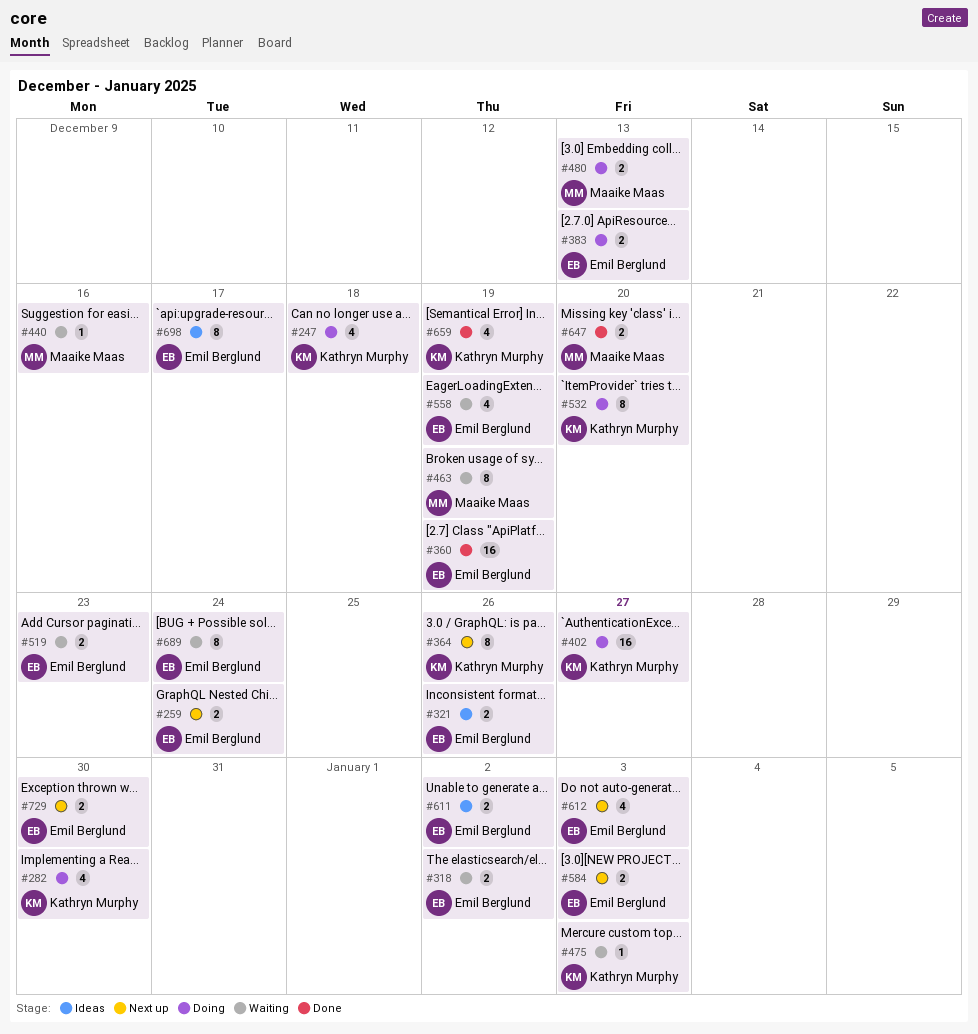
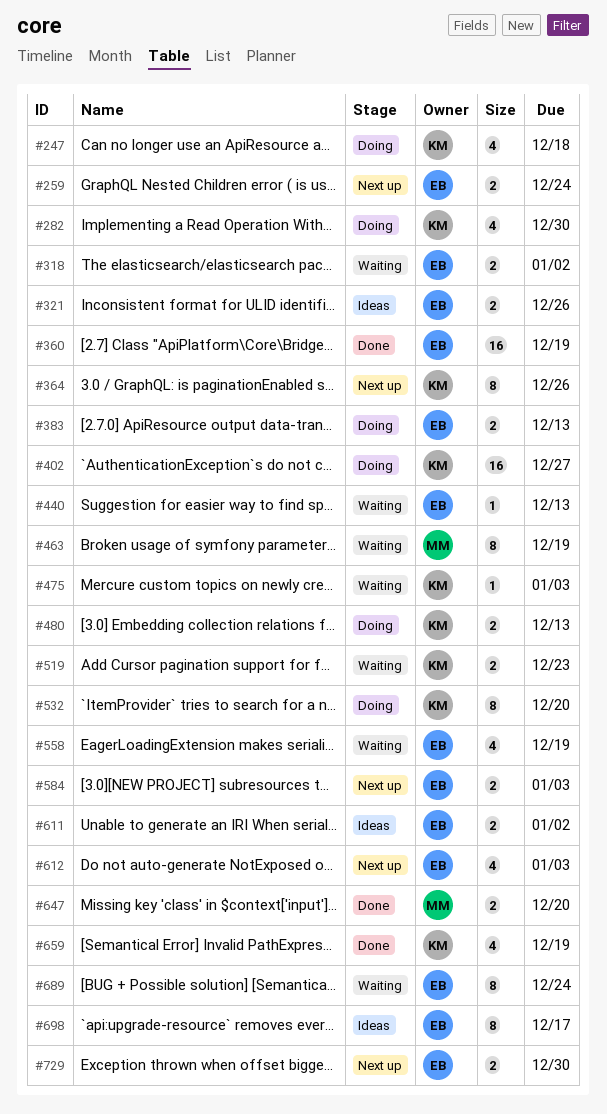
#440, owner: Maaike Maas -> Emil Berglund
#440, due: Dec 16 -> Dec 13
#480, owner: Maaike Maas -> Kathryn Murphy
#519, owner: Emil Berglund -> Kathryn Murphy

